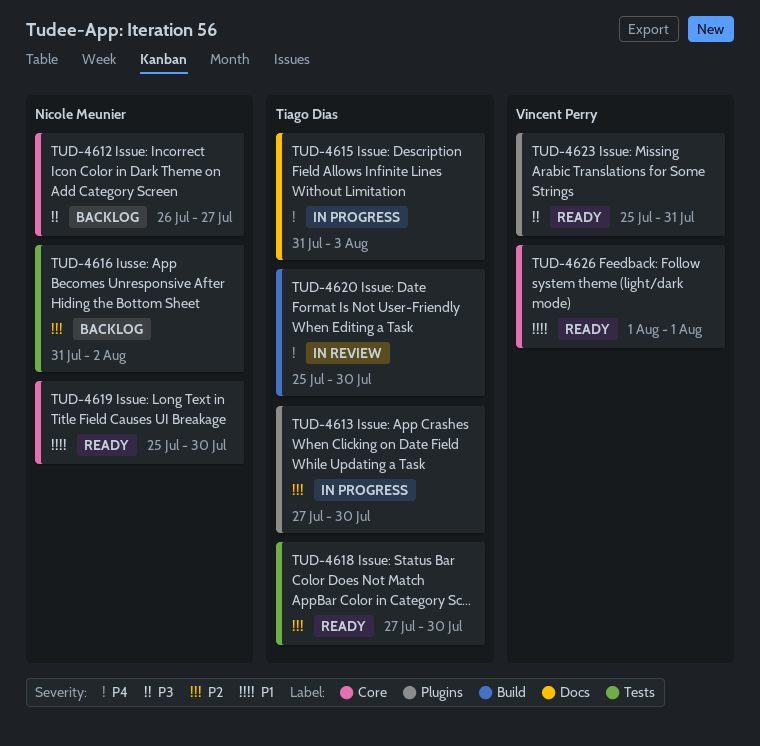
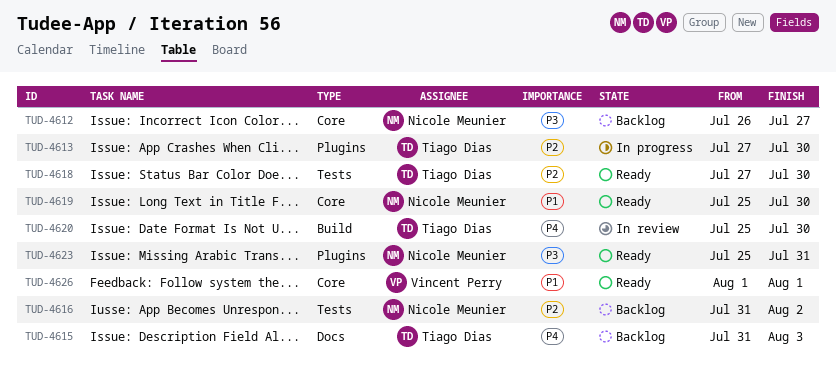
TUD-4615, status: In progress -> Backlog
TUD-4623, owner: Vincent Perry -> Nicole Meunier

